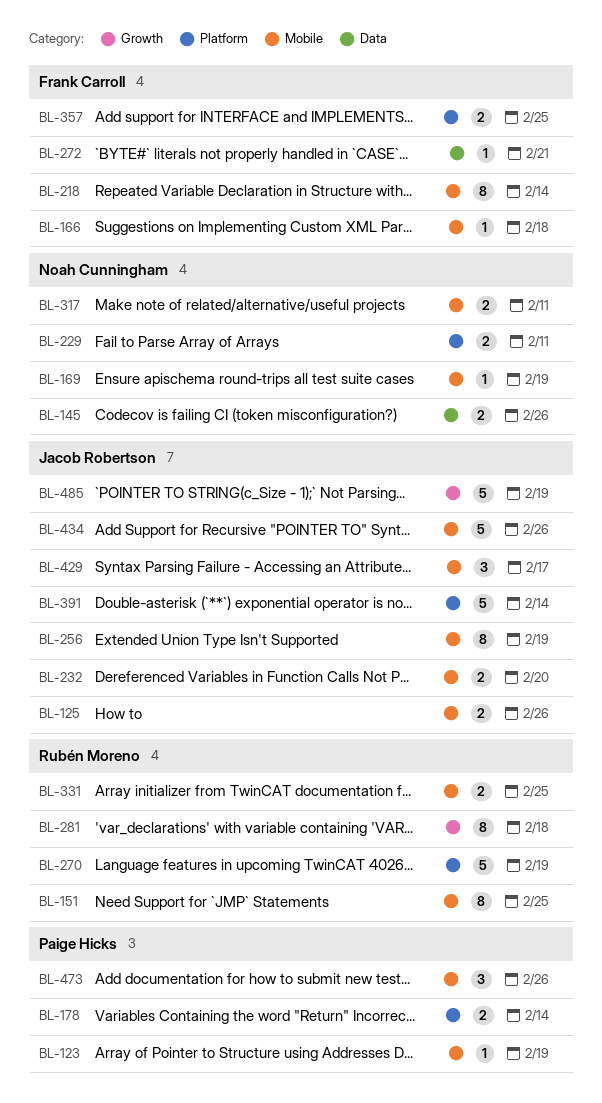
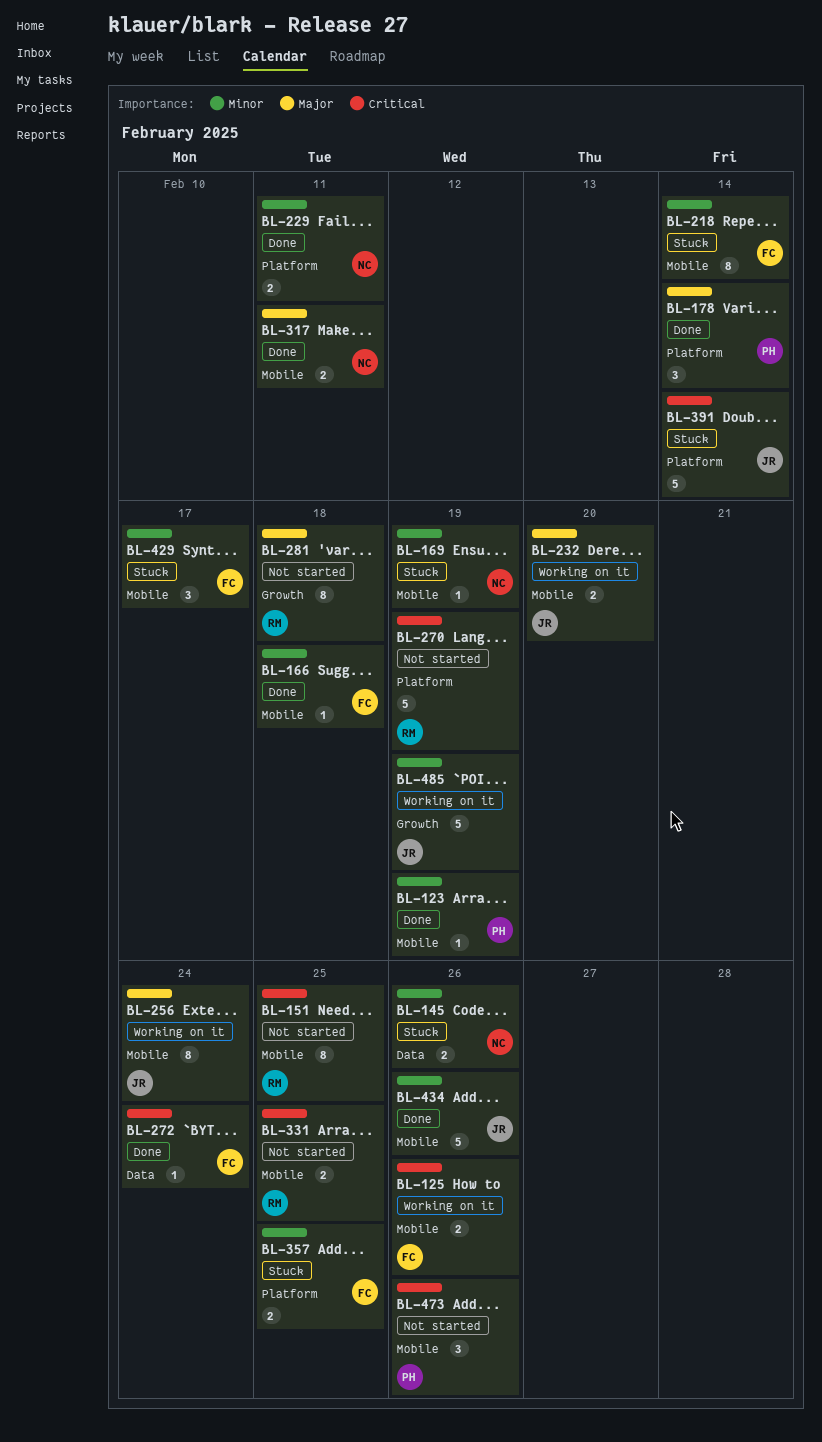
BL-125, owner: Jacob Robertson -> Frank Carroll
BL-178, estimate: 2 -> 3
BL-256, due: Feb 19 -> Feb 24
BL-272, due: Feb 21 -> Feb 24
BL-429, owner: Jacob Robertson -> Frank Carroll

